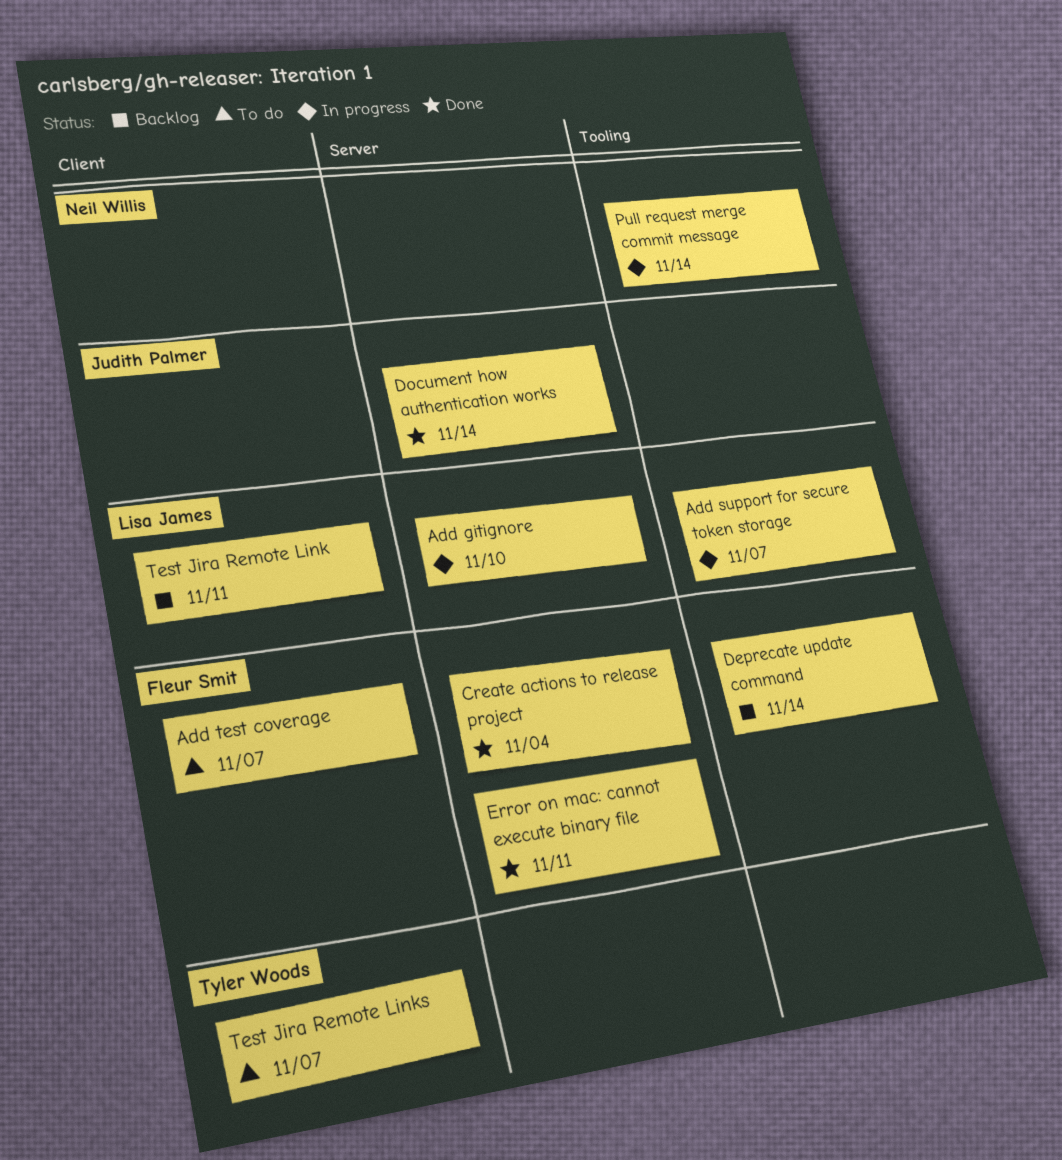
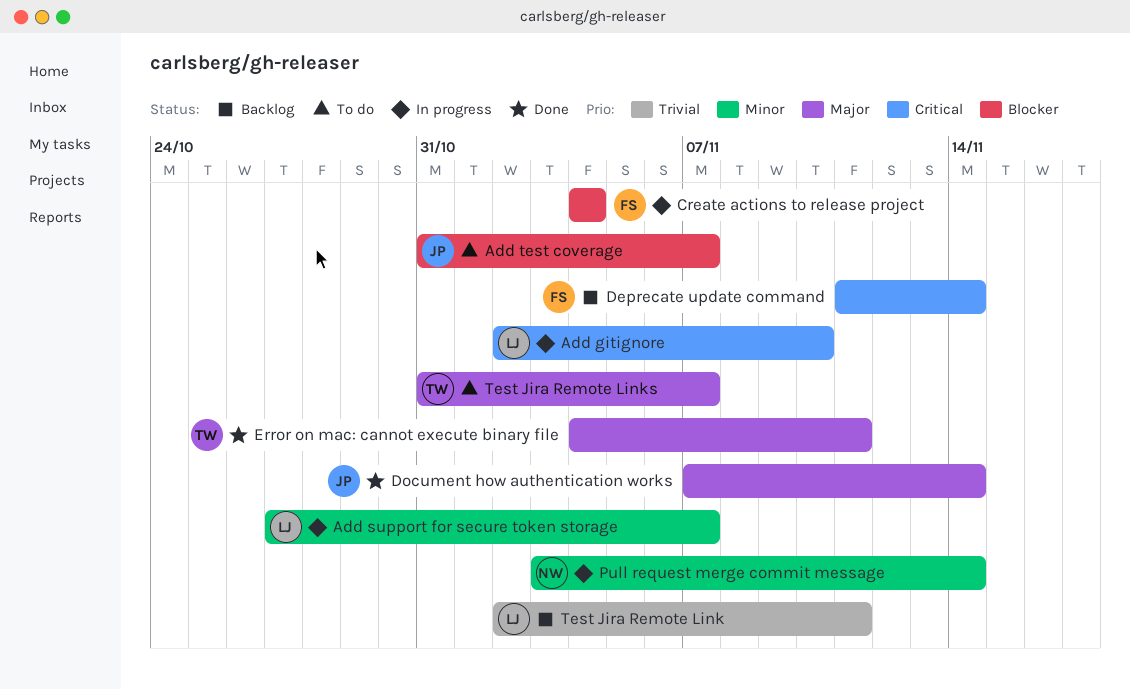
Add test coverage, owner: Fleur Smit -> Judith Palmer
Create actions to release project, status: Done -> In progress
Error on mac: cannot execute binary file, owner: Fleur Smit -> Tyler Woods

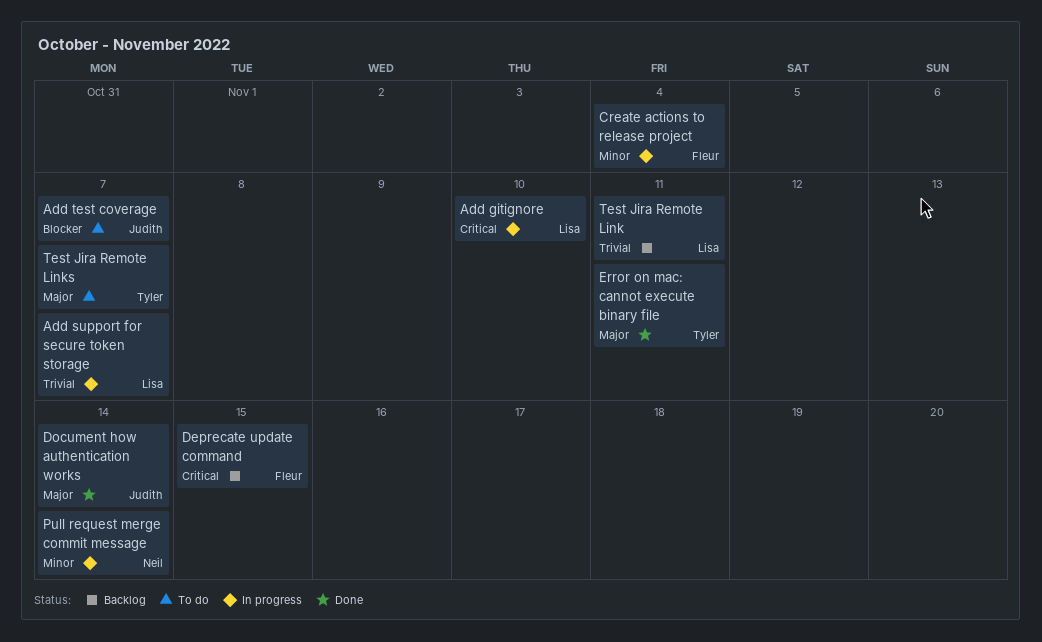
Add support for secure token storage, priority: Minor -> Trivial
Create actions to release project, priority: Blocker -> Minor
Deprecate update command, due: Nov 14 -> Nov 15

